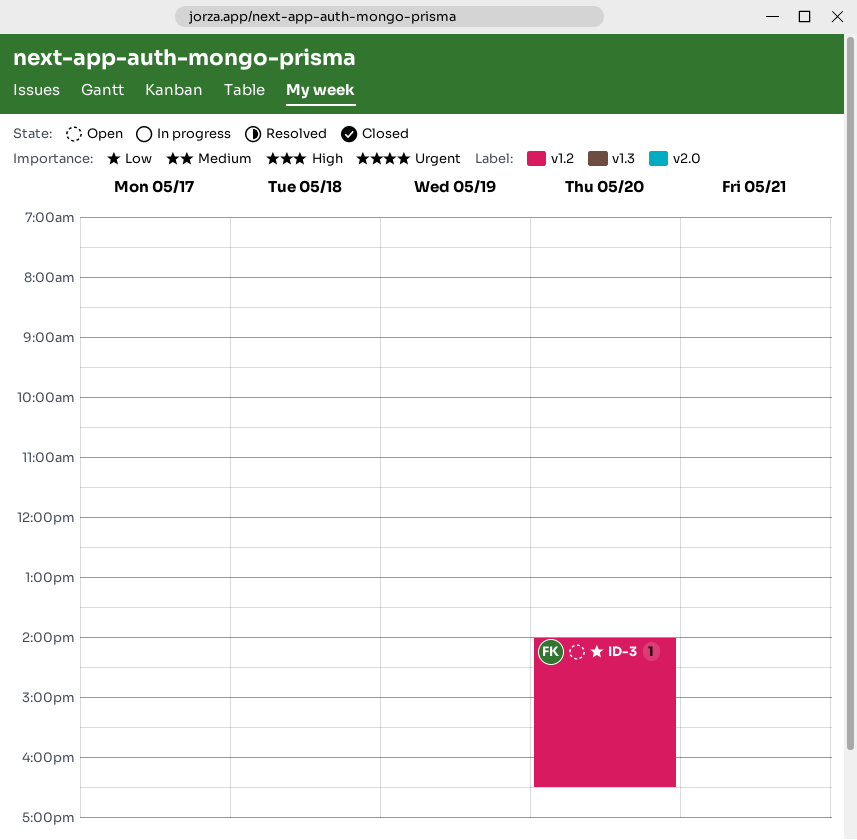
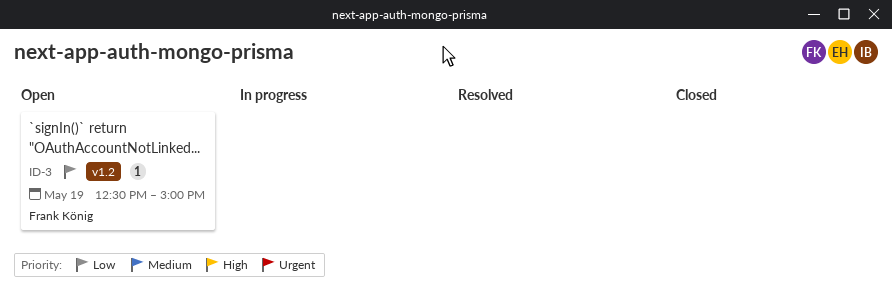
ID-3, day: May 20 -> May 19
ID-3, begins: 14:00 -> 12:30
ID-3, ends: 16:30 -> 15:00

